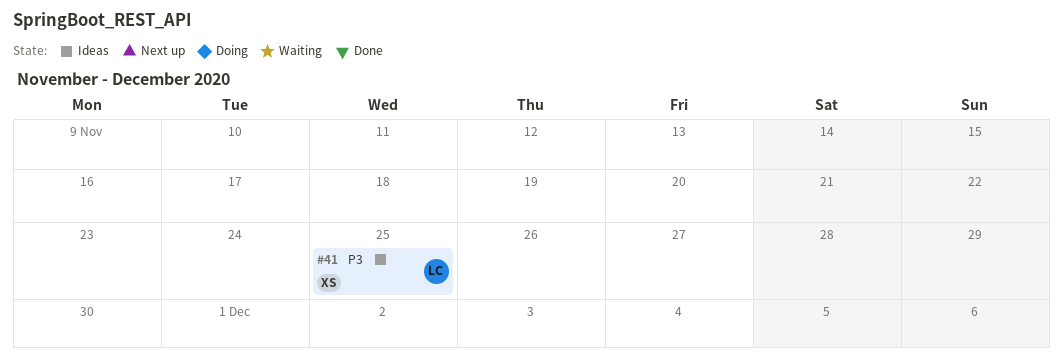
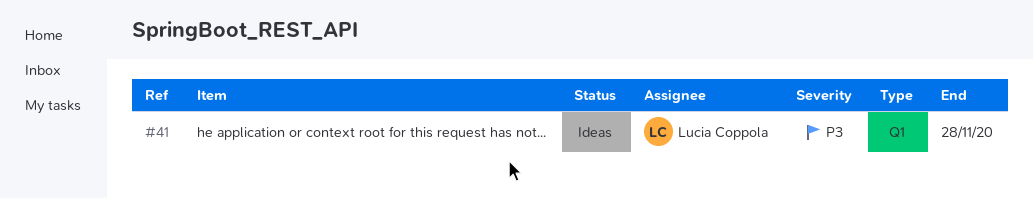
#41, due: Nov 25 -> Nov 28

